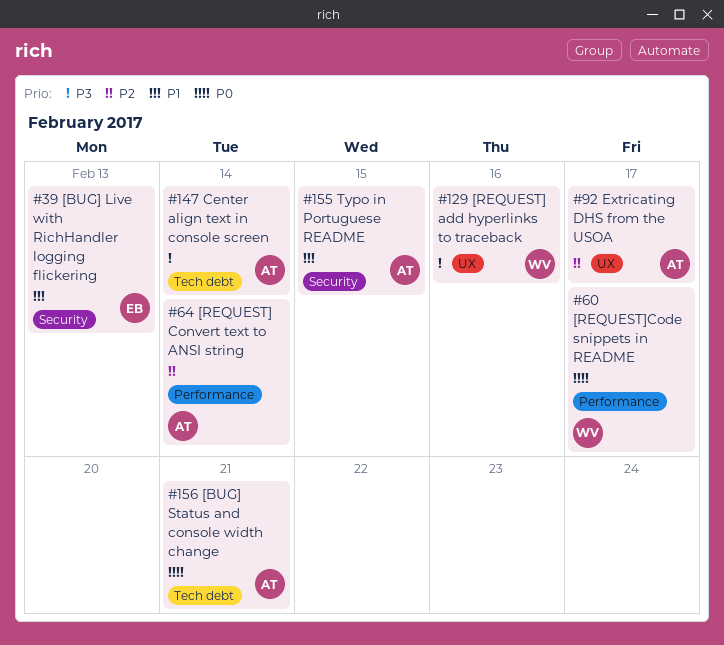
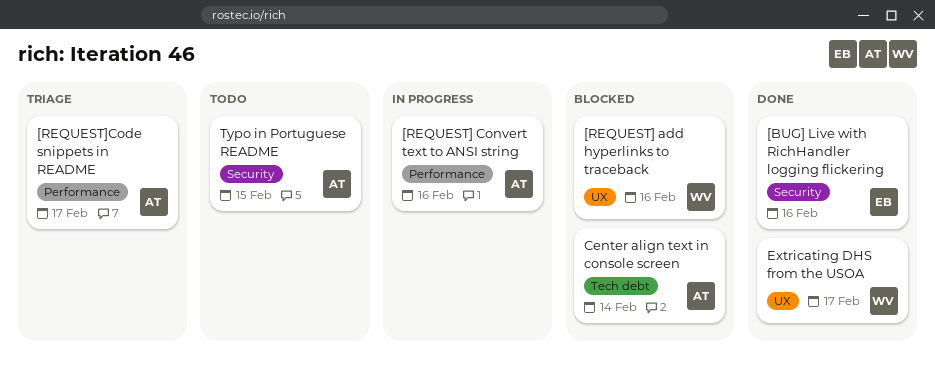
[BUG] Live with RichHandler logging flickering, due: Feb 13 -> Feb 16
[BUG] Status and console width change: present -> none
[REQUEST] Convert text to ANSI string, due: Feb 14 -> Feb 16
[REQUEST]Code snippets in README, owner: WV -> AT
Extricating DHS from the USOA, owner: AT -> WV

